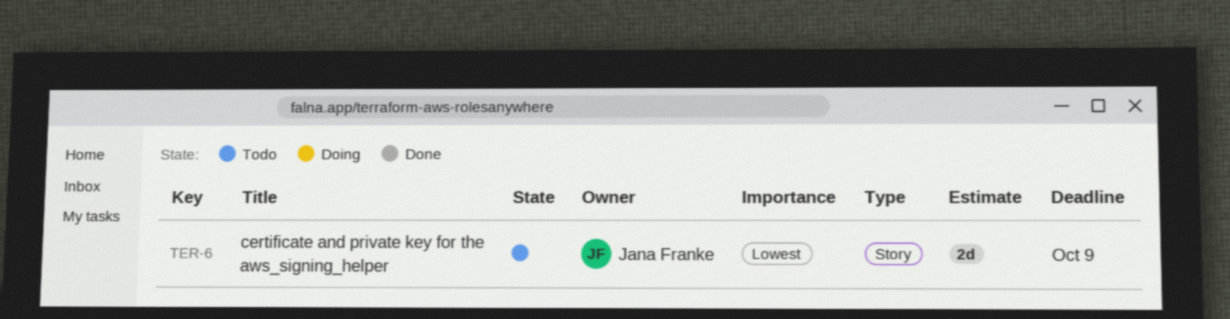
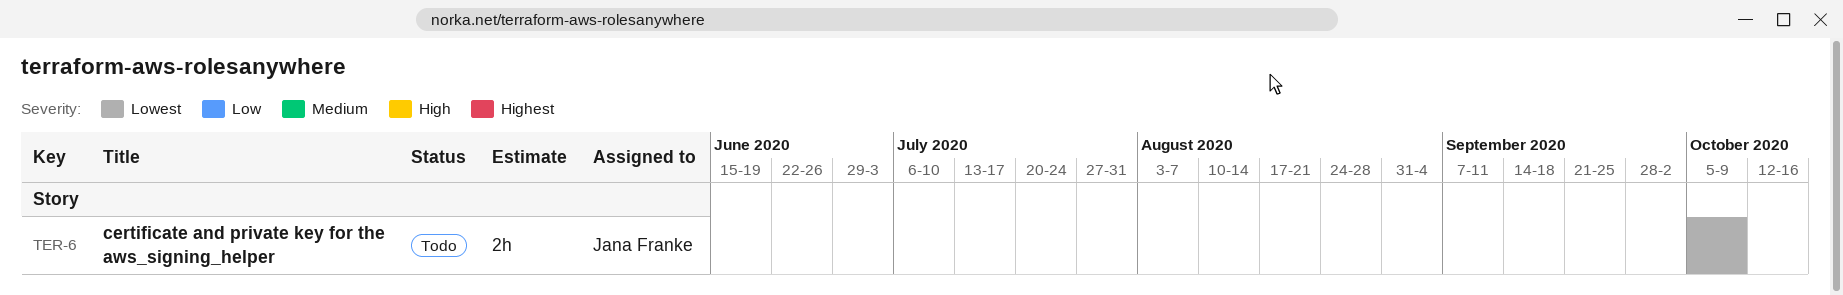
TER-6, estimate: 2d -> 2h

